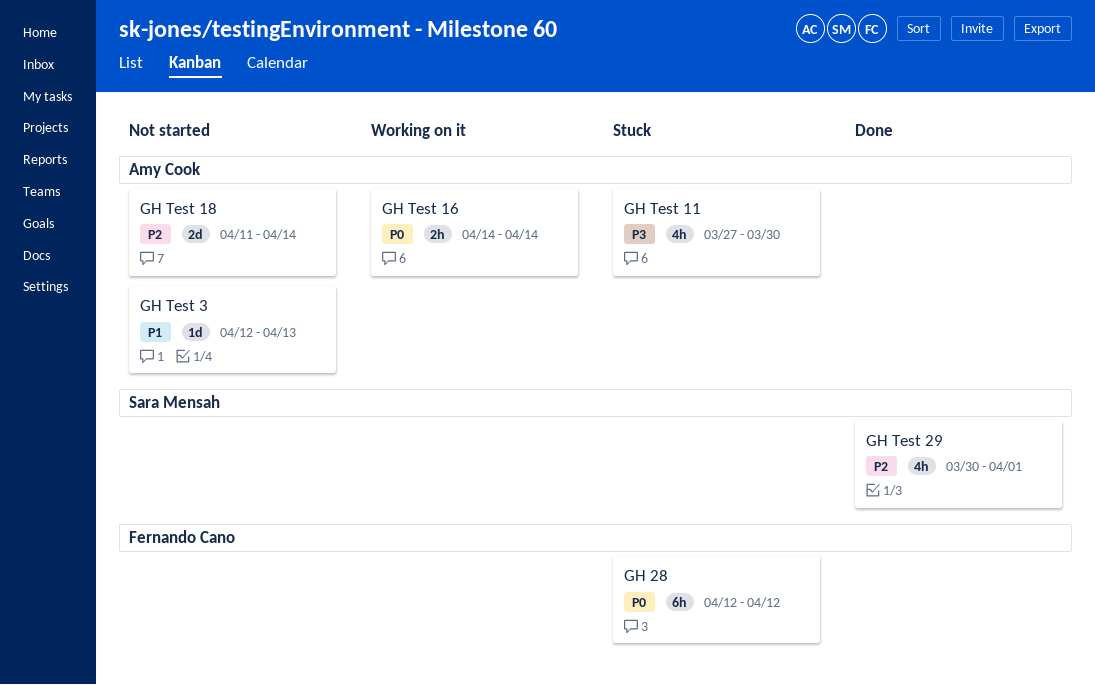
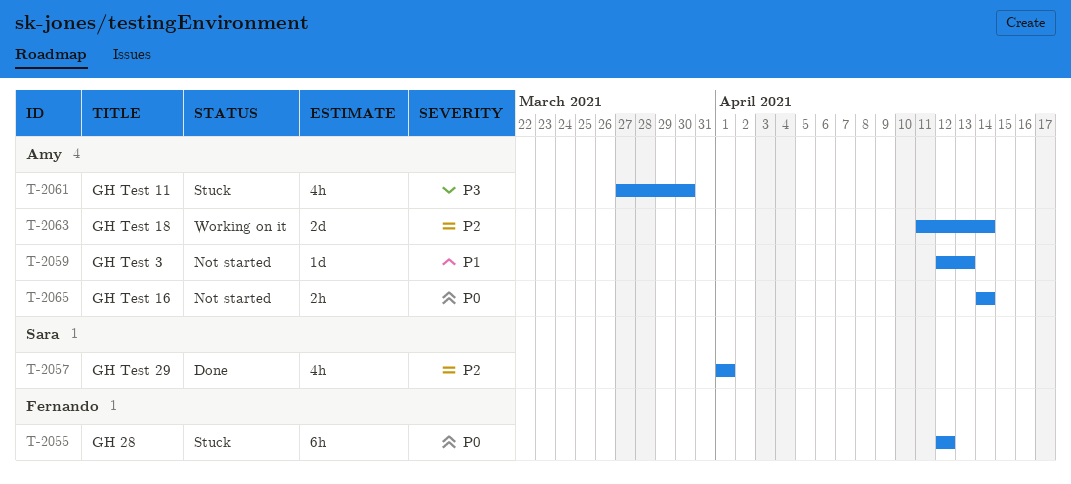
GH Test 16, status: Working on it -> Not started
GH Test 18, status: Not started -> Working on it
GH Test 29, start: Mar 30 -> Apr 1

